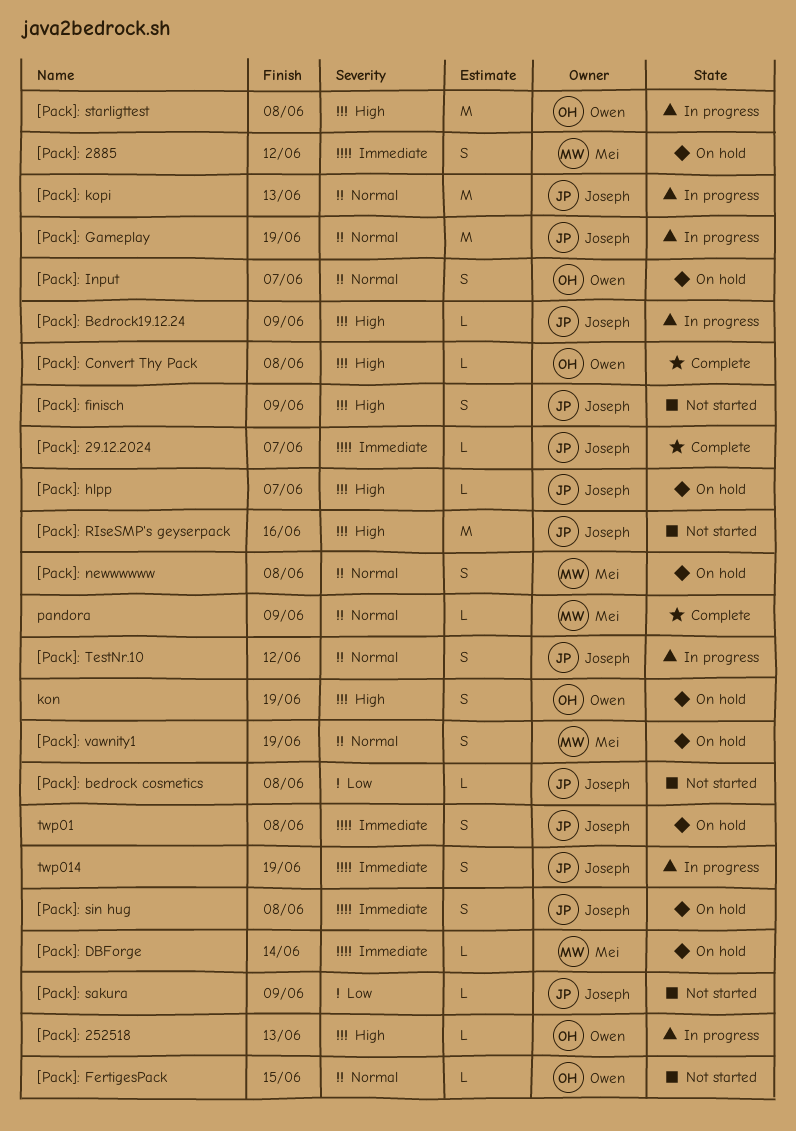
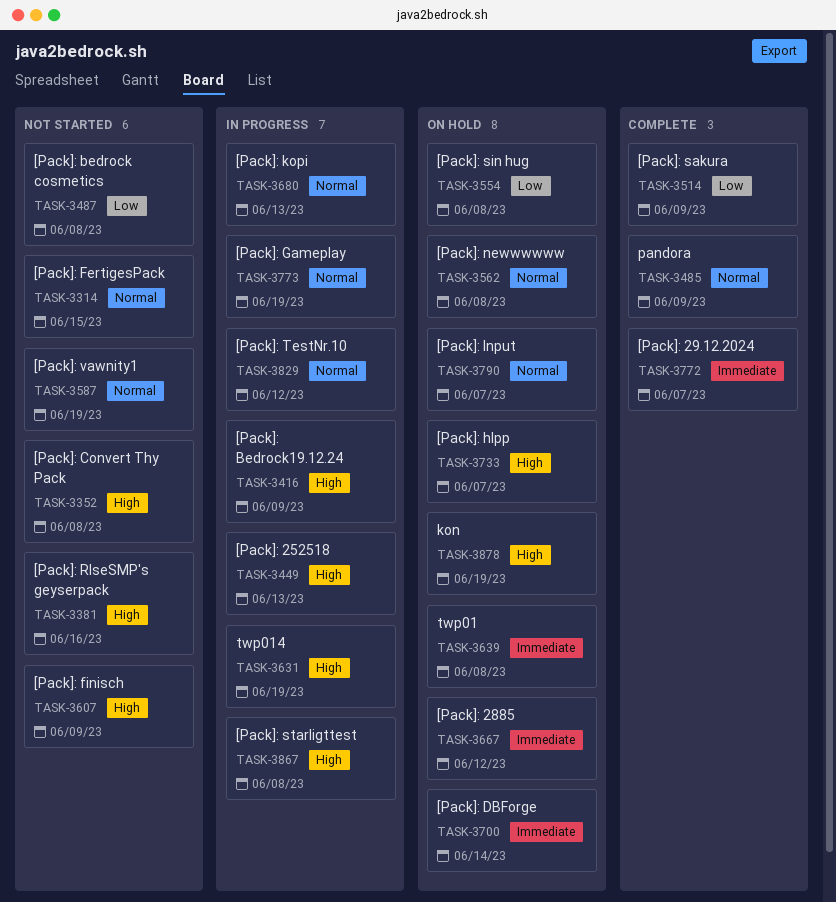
[Pack]: Convert Thy Pack, status: Complete -> Not started
[Pack]: sakura, status: Not started -> Complete
[Pack]: sin hug, priority: Immediate -> Low
[Pack]: vawnity1, status: On hold -> Not started
twp014, priority: Immediate -> High

